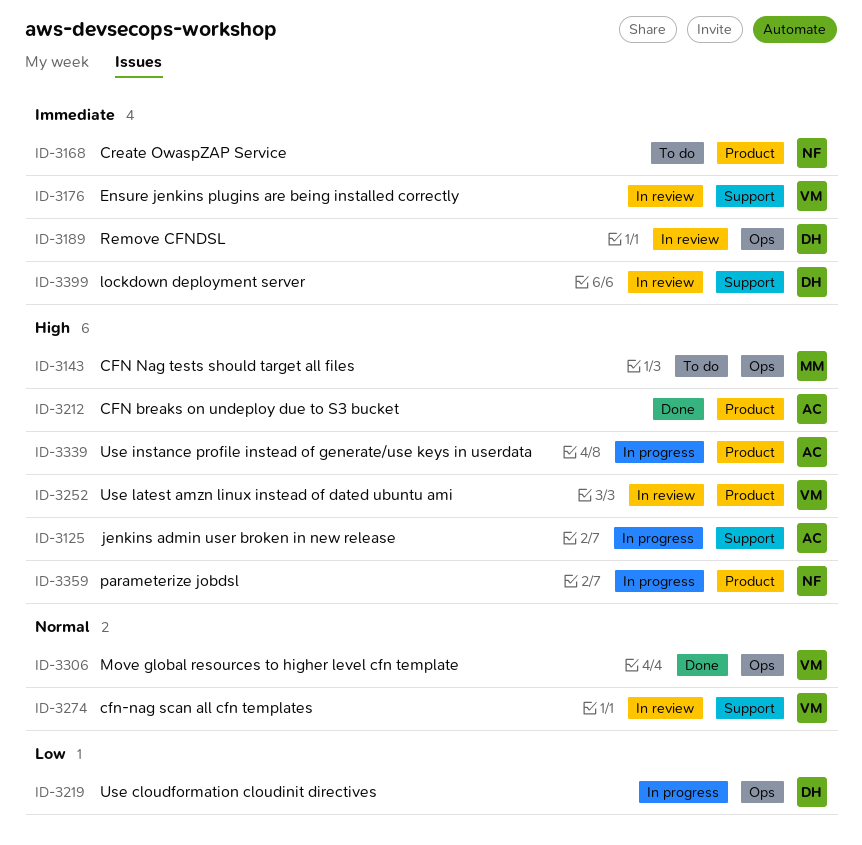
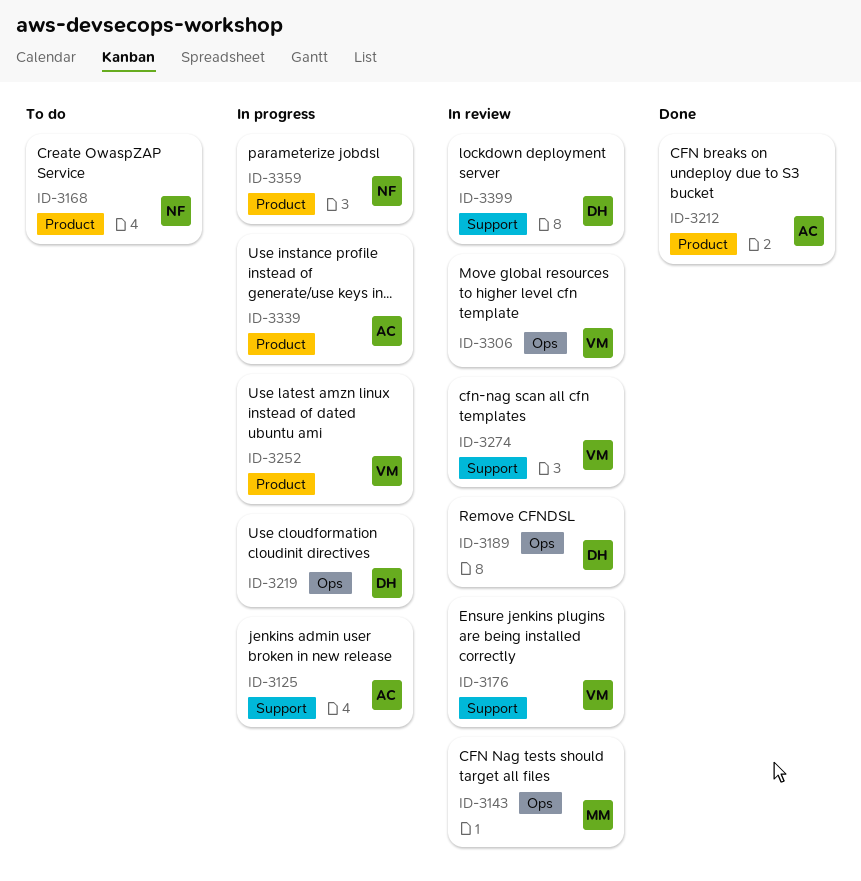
ID-3143, status: To do -> In review
ID-3252, status: In review -> In progress
ID-3306, status: Done -> In review

